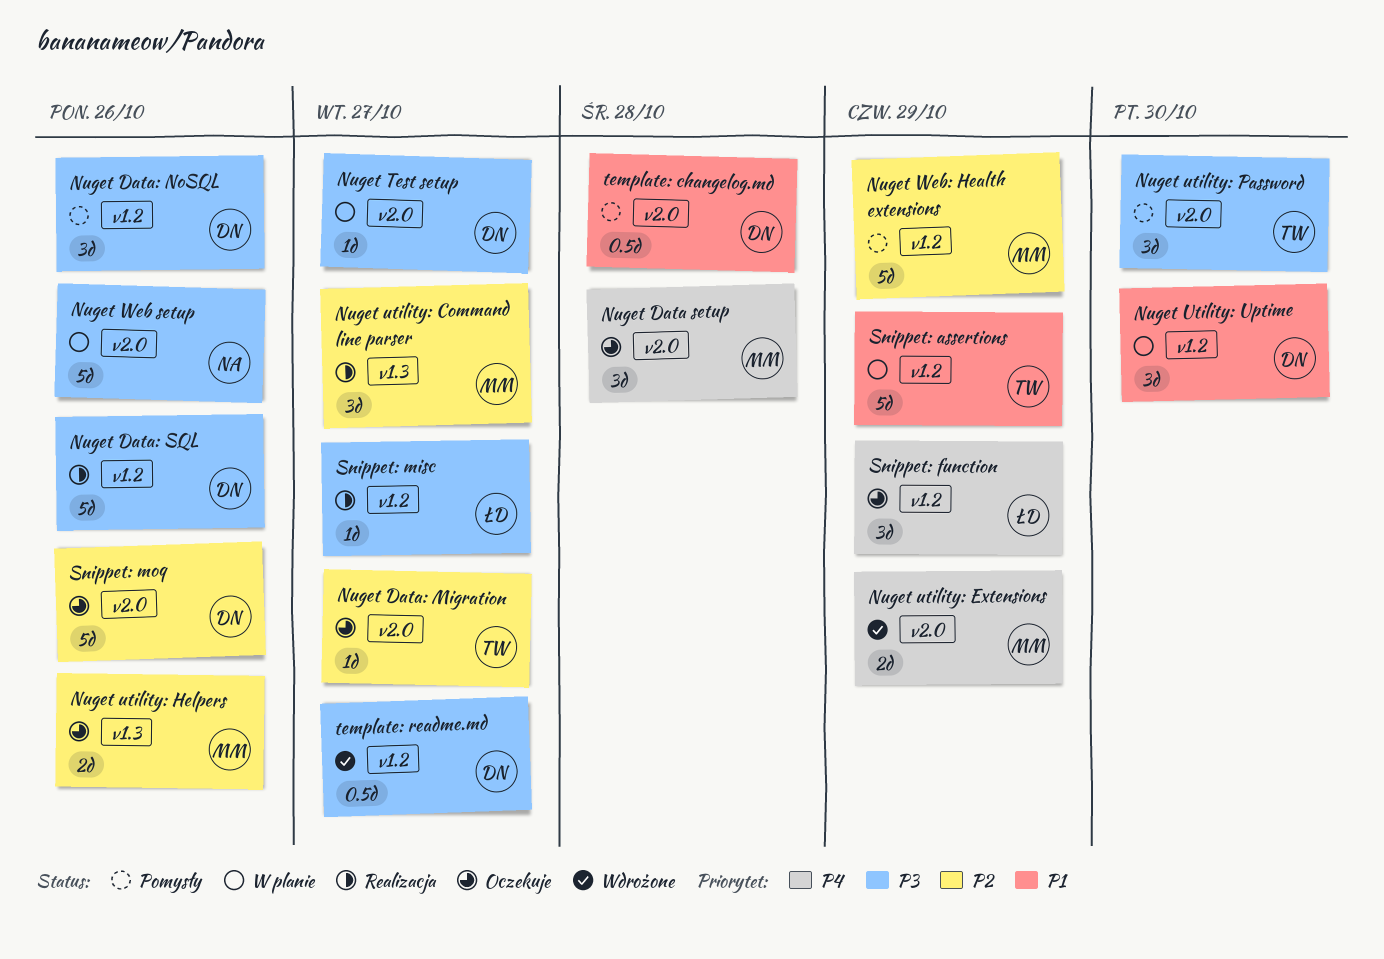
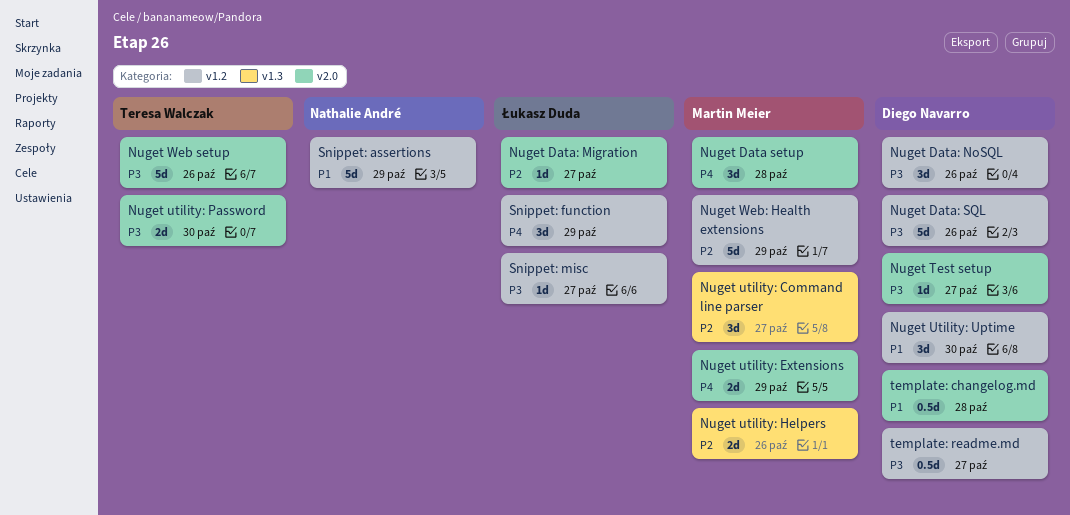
Nuget Data: Migration, owner: Teresa Walczak -> Łukasz Duda
Nuget utility: Password, estimate: 3d -> 2d
Nuget Web setup, owner: Nathalie André -> Teresa Walczak
Snippet: assertions, owner: Teresa Walczak -> Nathalie André
Snippet: moq: present -> none

